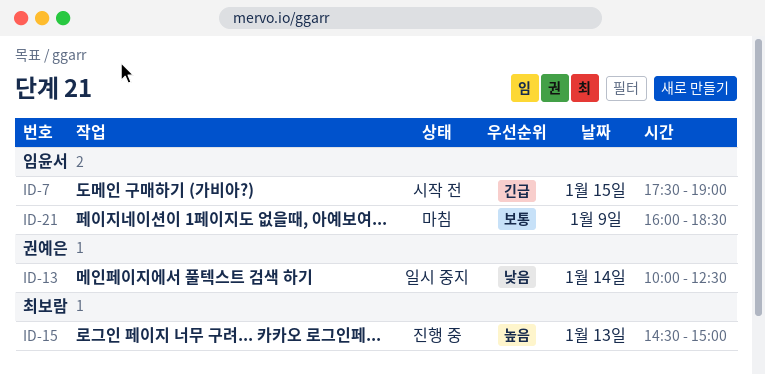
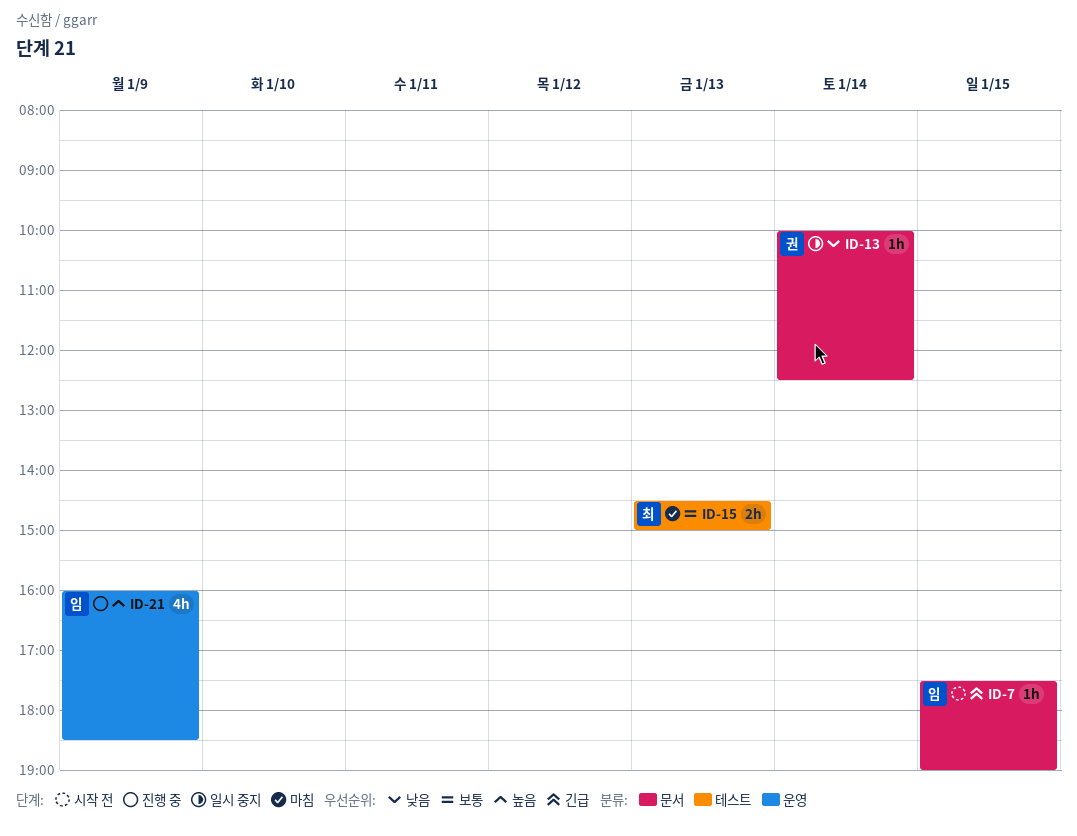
ID-15, status: 진행 중 -> 마침
ID-15, priority: 높음 -> 보통
ID-21, status: 마침 -> 진행 중
ID-21, priority: 보통 -> 높음

